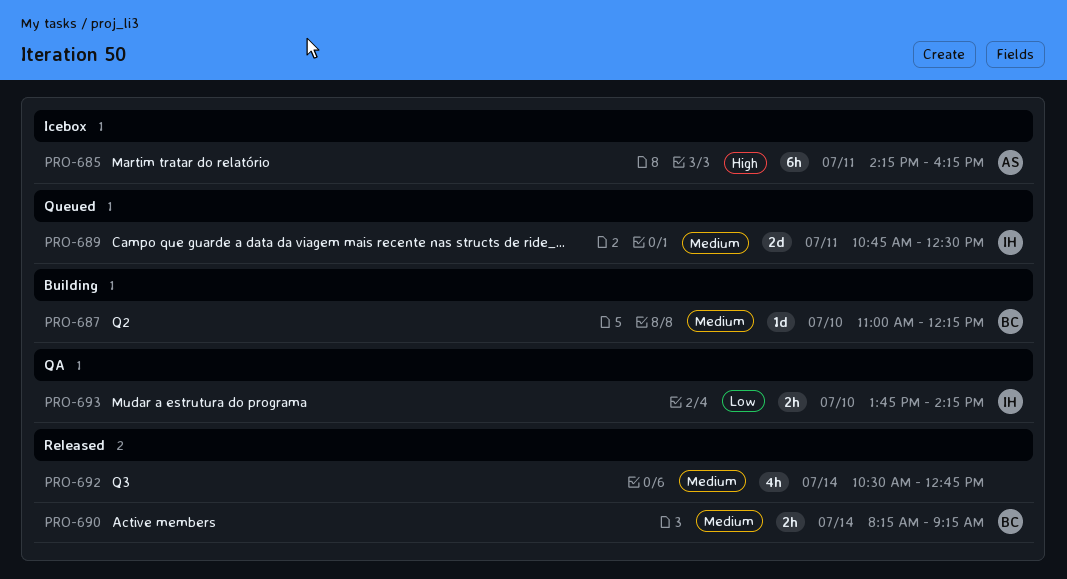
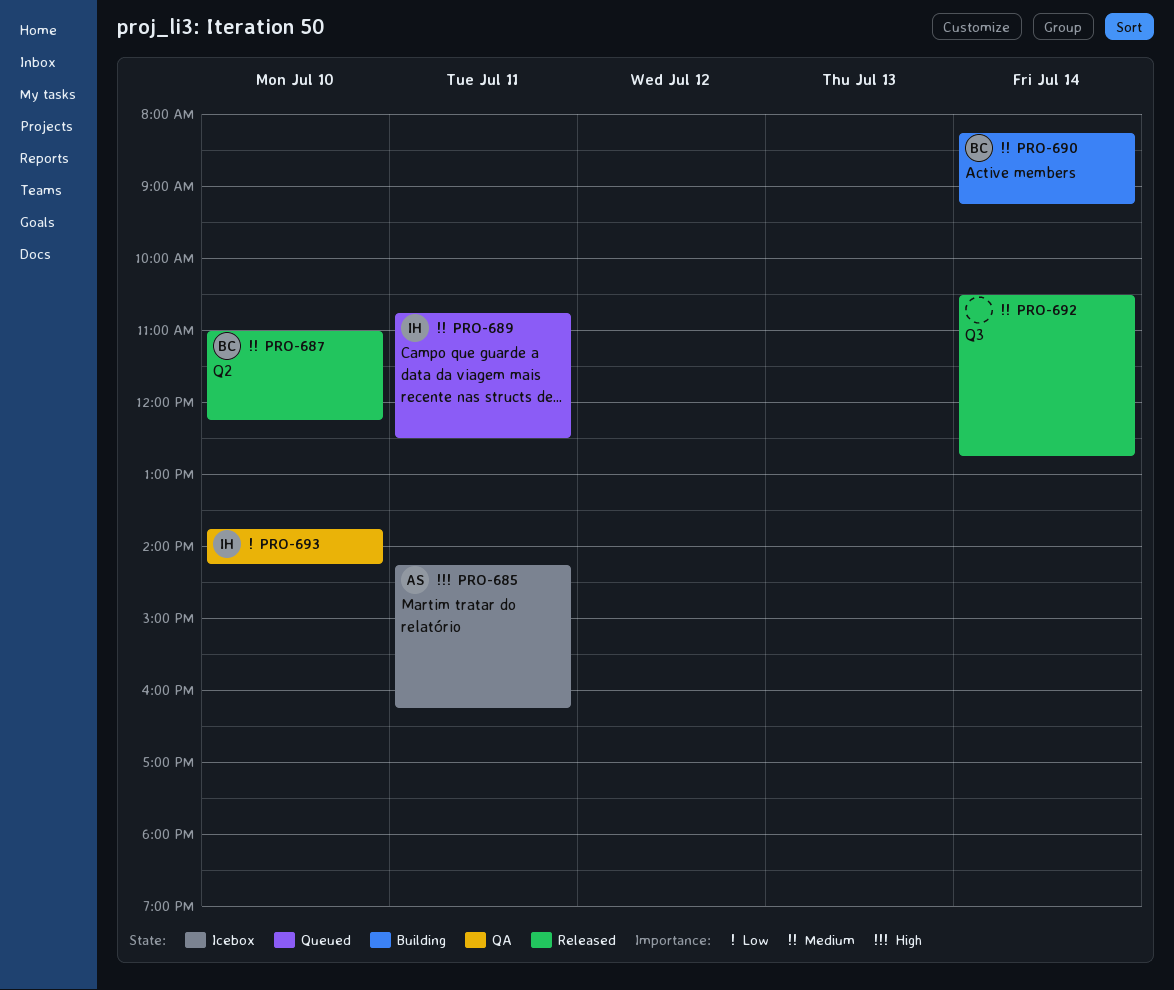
PRO-687, status: Building -> Released
PRO-690, status: Released -> Building

